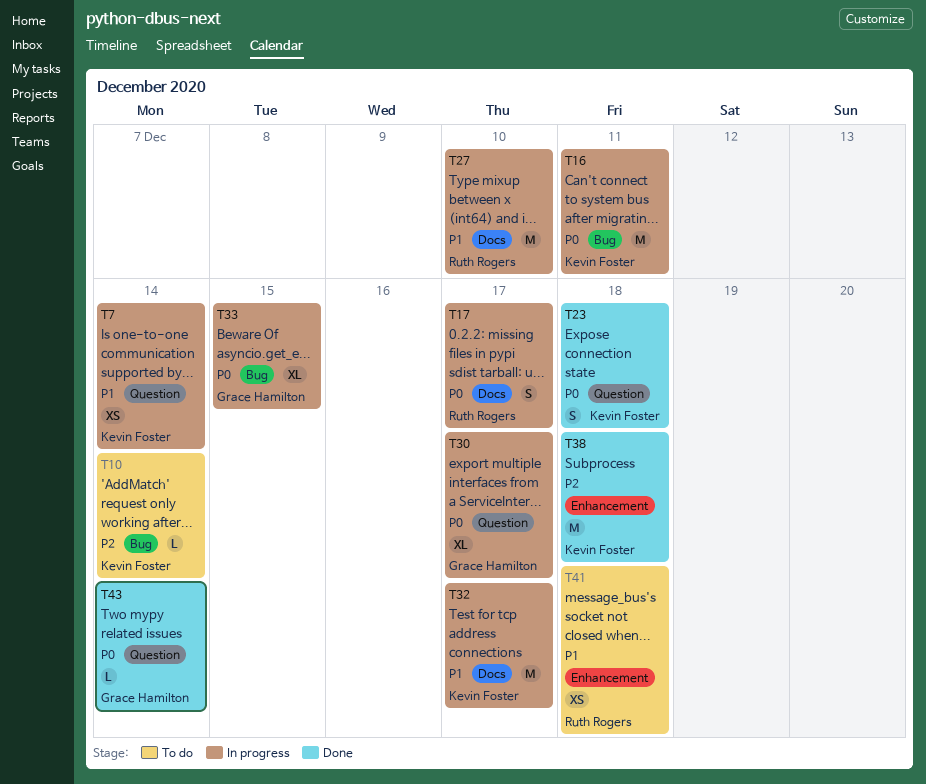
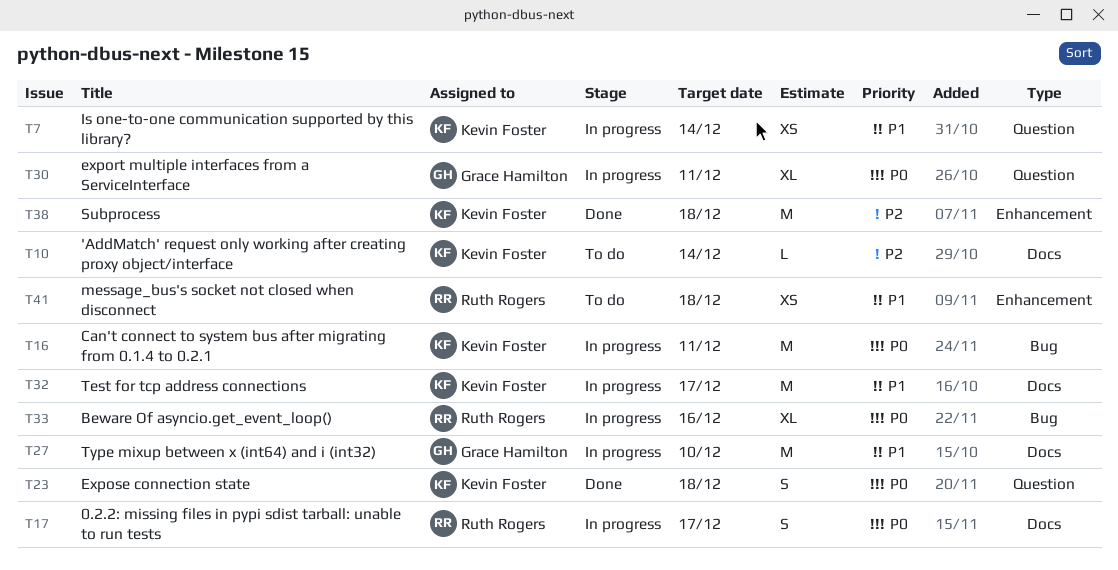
T10, label: Bug -> Docs
T27, owner: Ruth Rogers -> Grace Hamilton
T30, due: Dec 17 -> Dec 11
T33, owner: Grace Hamilton -> Ruth Rogers
T33, due: Dec 15 -> Dec 16
T43: present -> none

